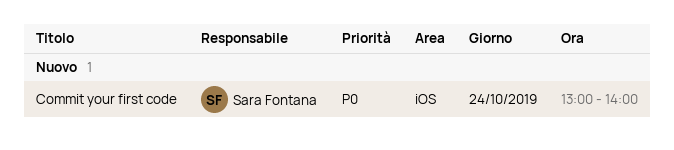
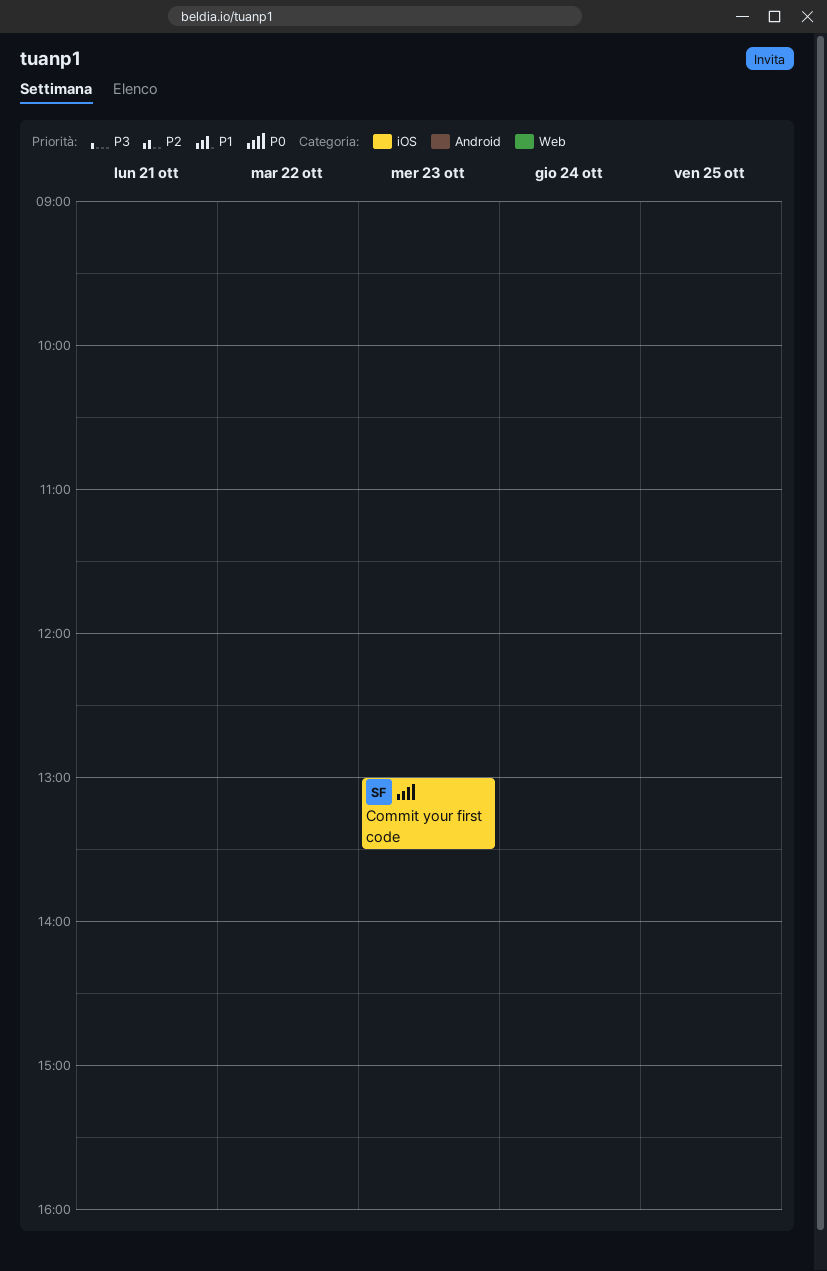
Commit your first code, day: Oct 24 -> Oct 23
Commit your first code, ends: 14:00 -> 13:30

